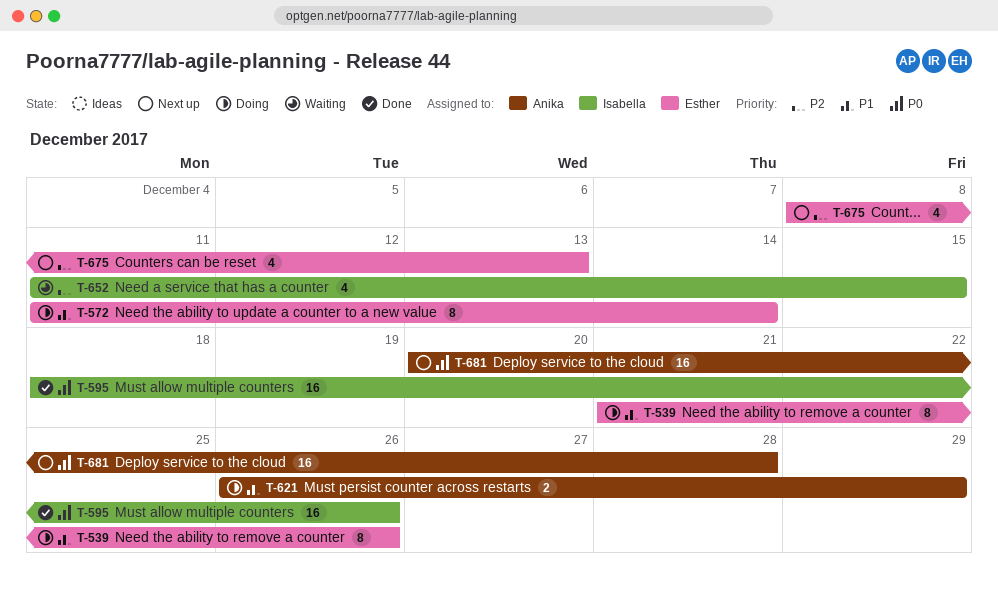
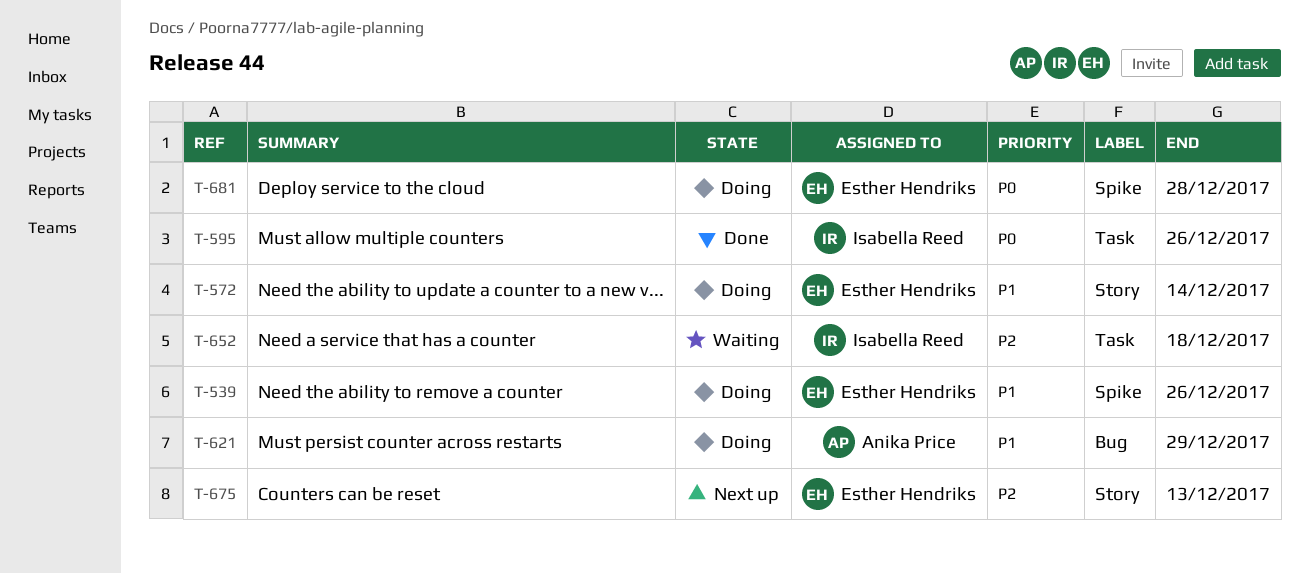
T-652, due: Dec 15 -> Dec 18
T-681, status: Next up -> Doing
T-681, owner: Anika Price -> Esther Hendriks

